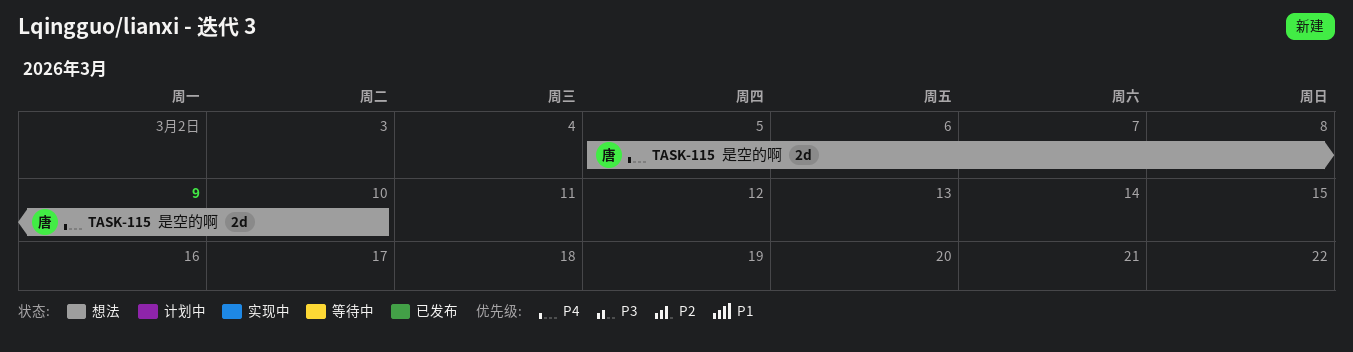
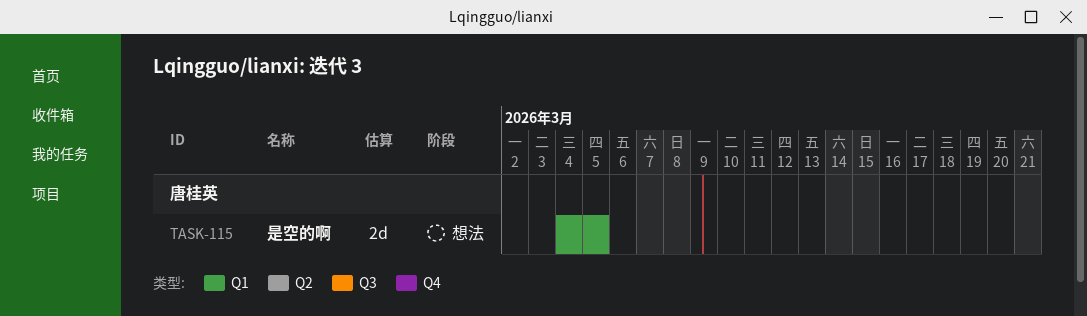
TASK-115, start: Mar 5 -> Mar 4
TASK-115, due: Mar 10 -> Mar 5

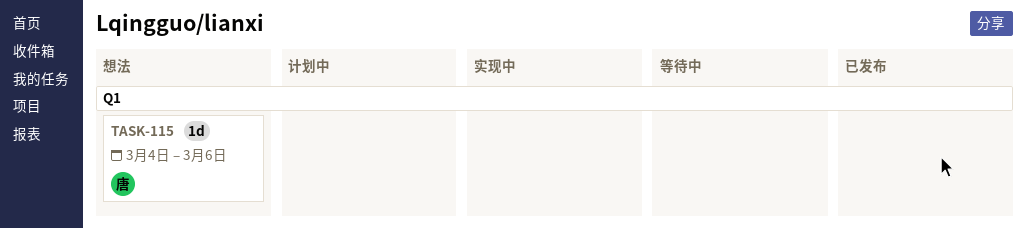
TASK-115, estimate: 2d -> 1d
TASK-115, due: Mar 5 -> Mar 6

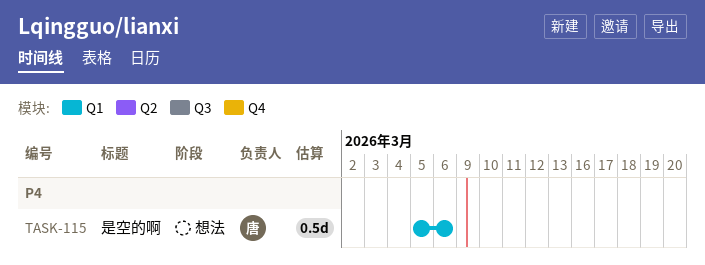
TASK-115, estimate: 1d -> 0.5d
TASK-115, start: Mar 4 -> Mar 5

